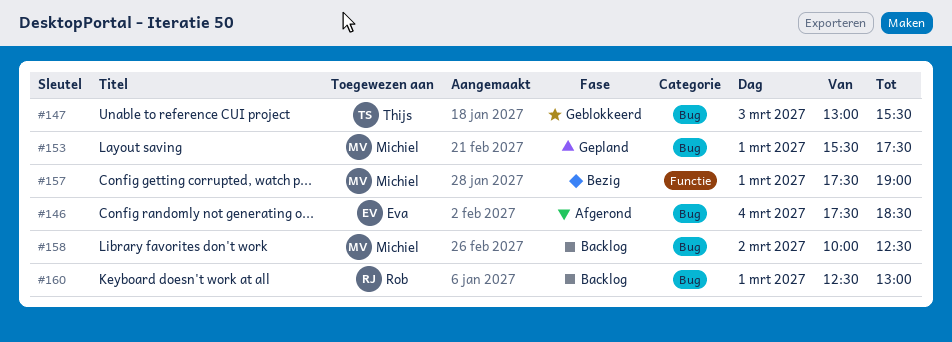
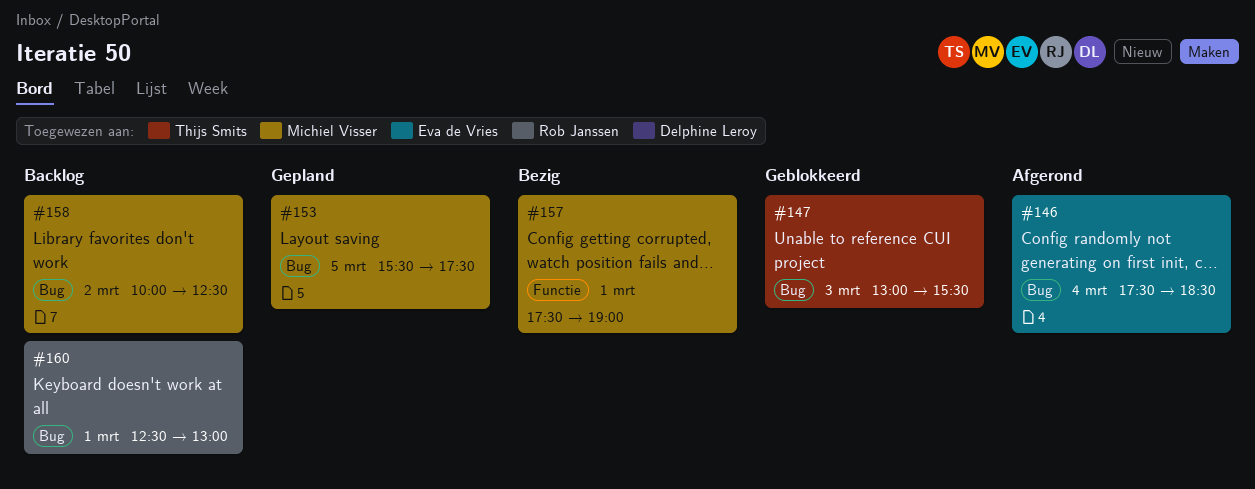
#153, day: Mar 1 -> Mar 5

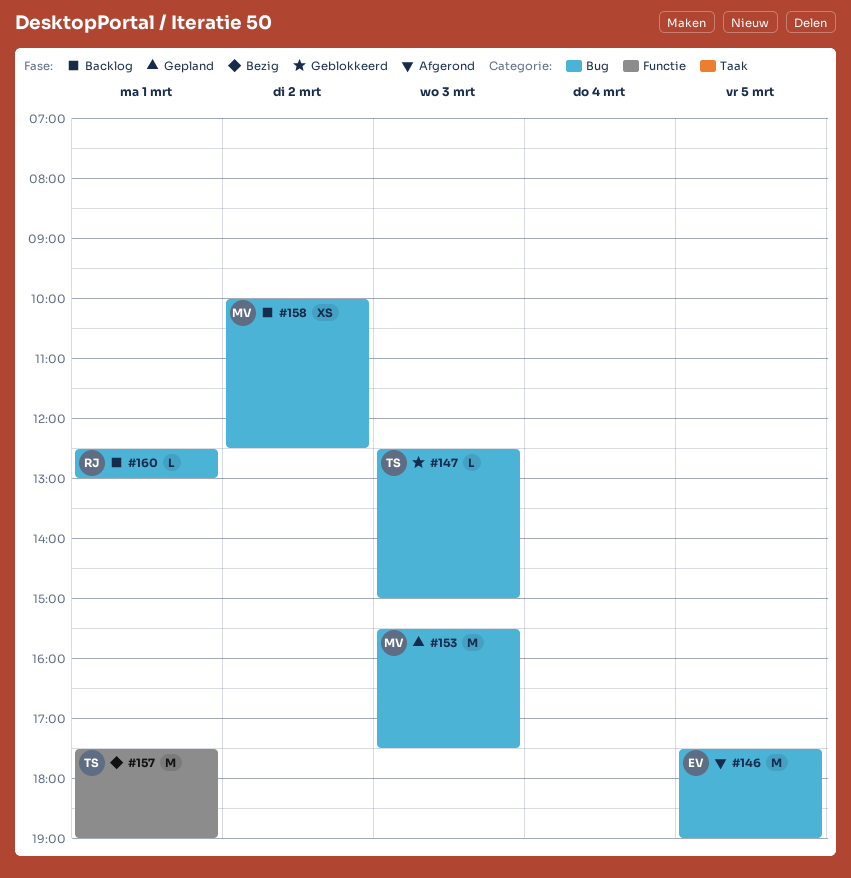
#146, day: Mar 4 -> Mar 5
#146, ends: 18:30 -> 19:00
#147, begins: 13:00 -> 12:30
#147, ends: 15:30 -> 15:00
#153, day: Mar 5 -> Mar 3
#157, owner: Michiel Visser -> Thijs Smits

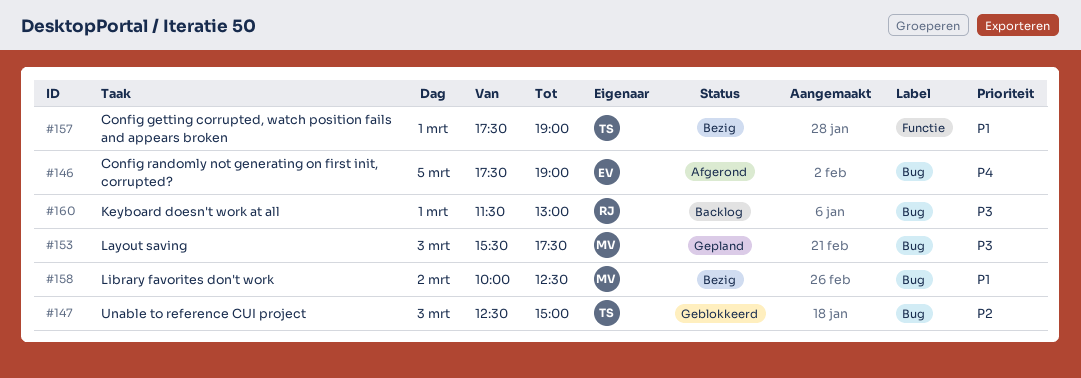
#158, status: Backlog -> Bezig
#160, begins: 12:30 -> 11:30

